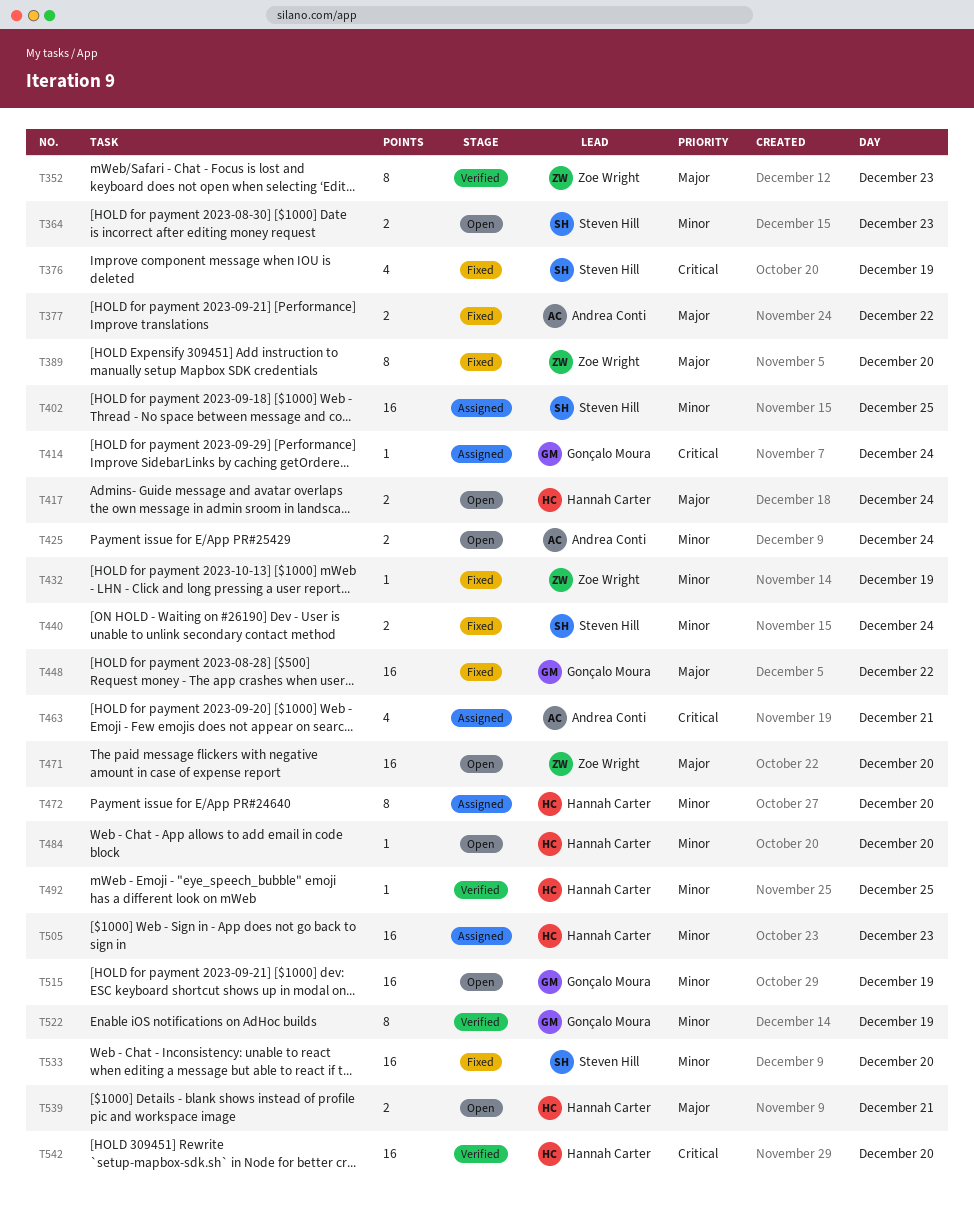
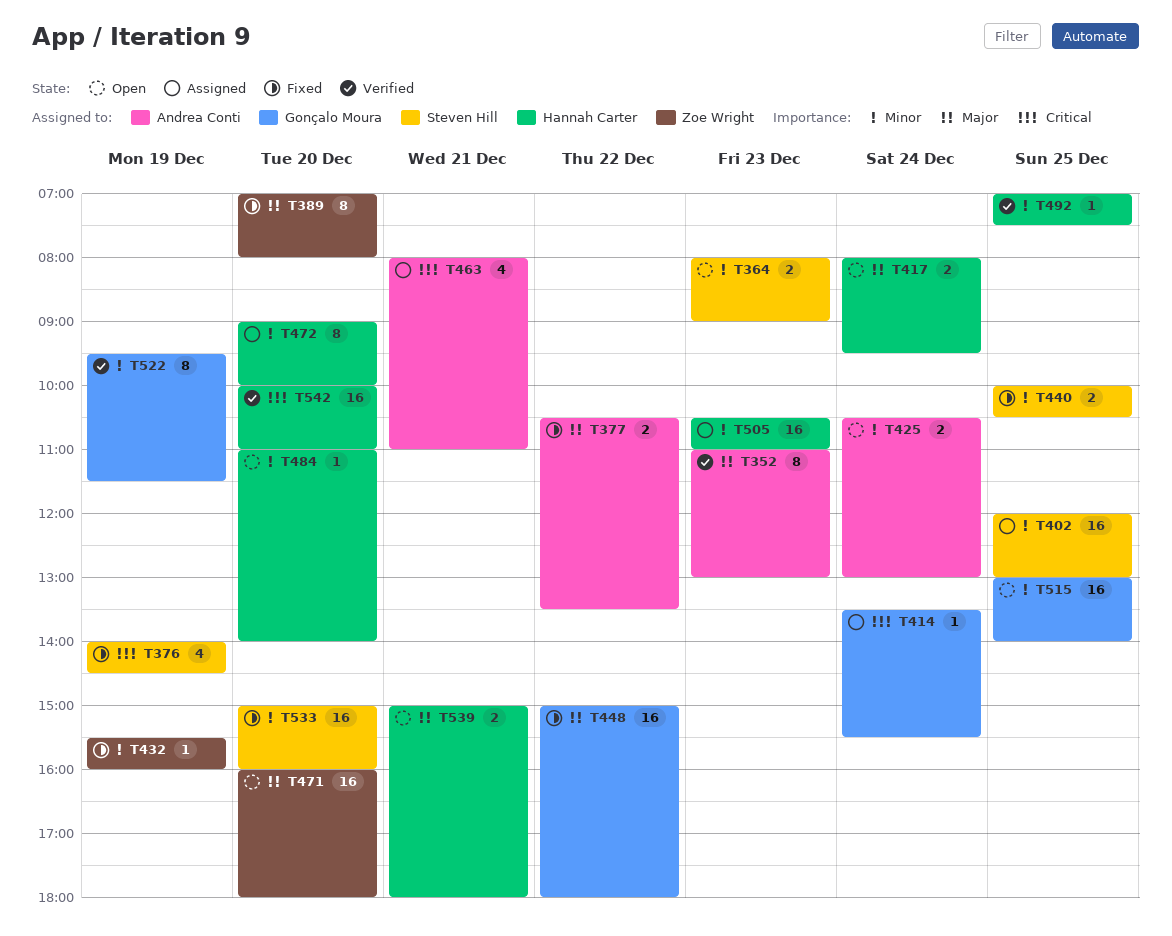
T352, owner: Zoe Wright -> Andrea Conti
T440, day: Dec 24 -> Dec 25
T515, day: Dec 19 -> Dec 25

